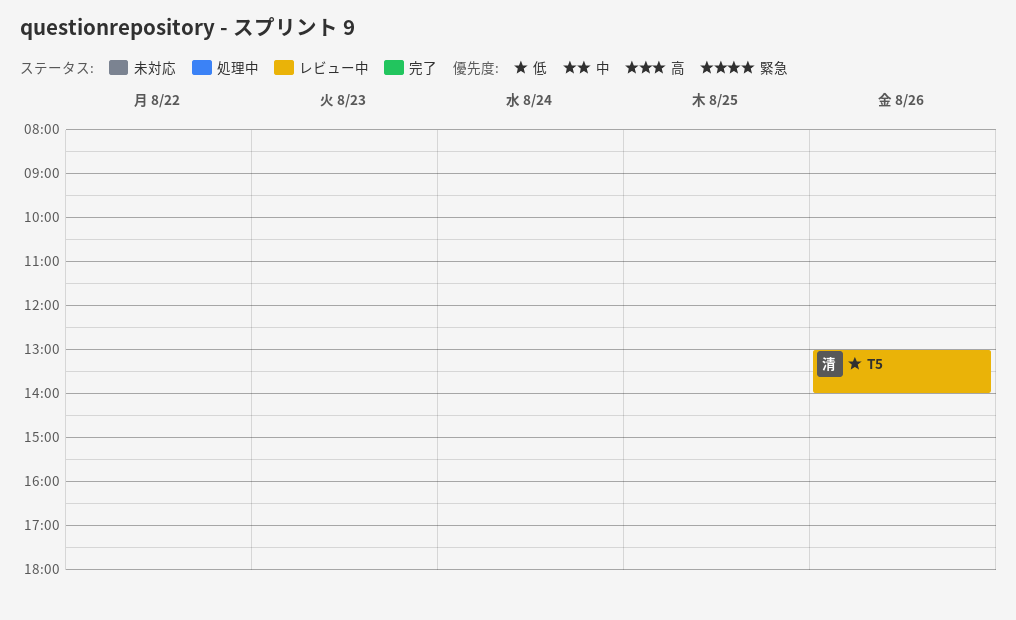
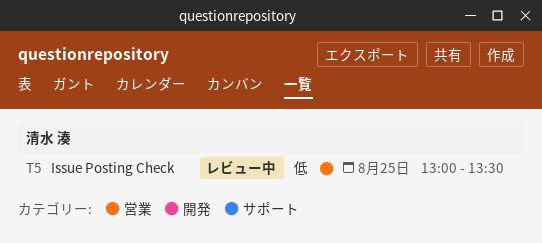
T5, day: Aug 26 -> Aug 25
T5, ends: 14:00 -> 13:30

